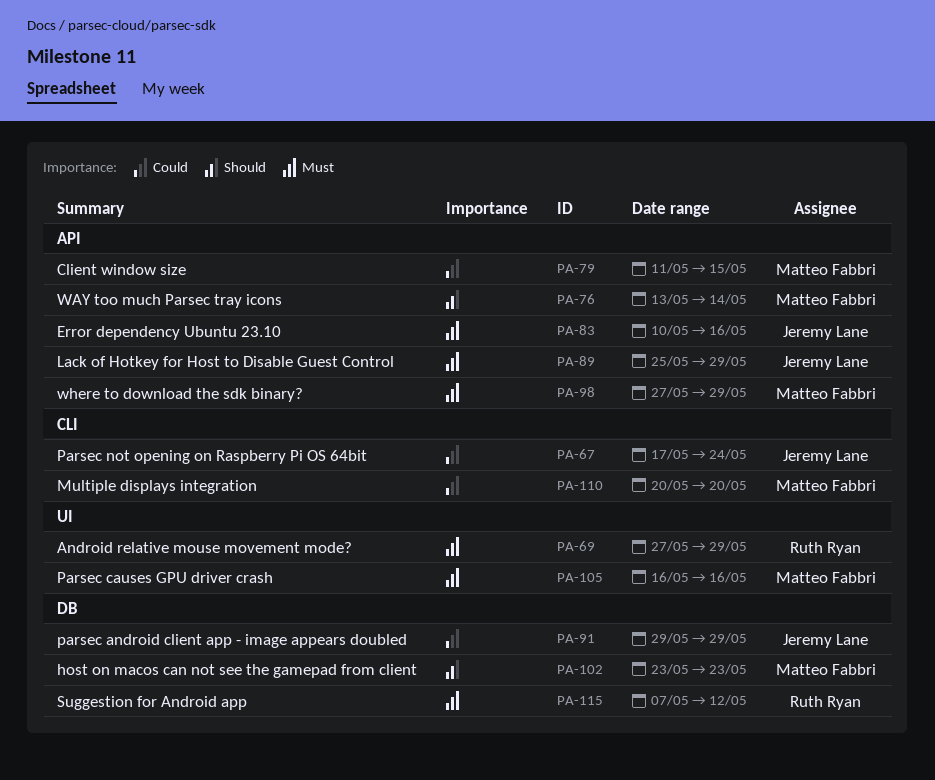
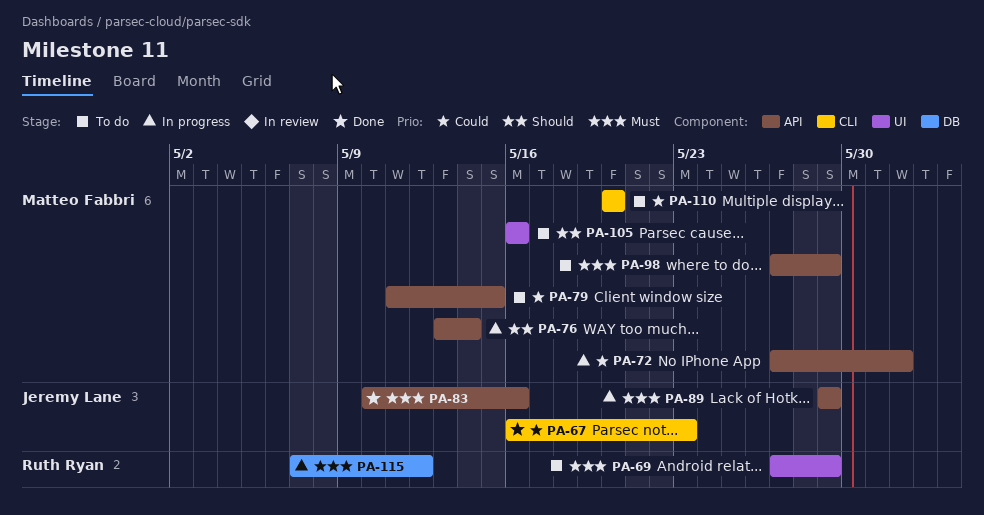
PA-67, start: May 17 -> May 16
PA-67, due: May 24 -> May 23
PA-72: none -> present
PA-89, start: May 25 -> May 29
PA-91: present -> none
PA-102: present -> none
PA-105, priority: Must -> Should

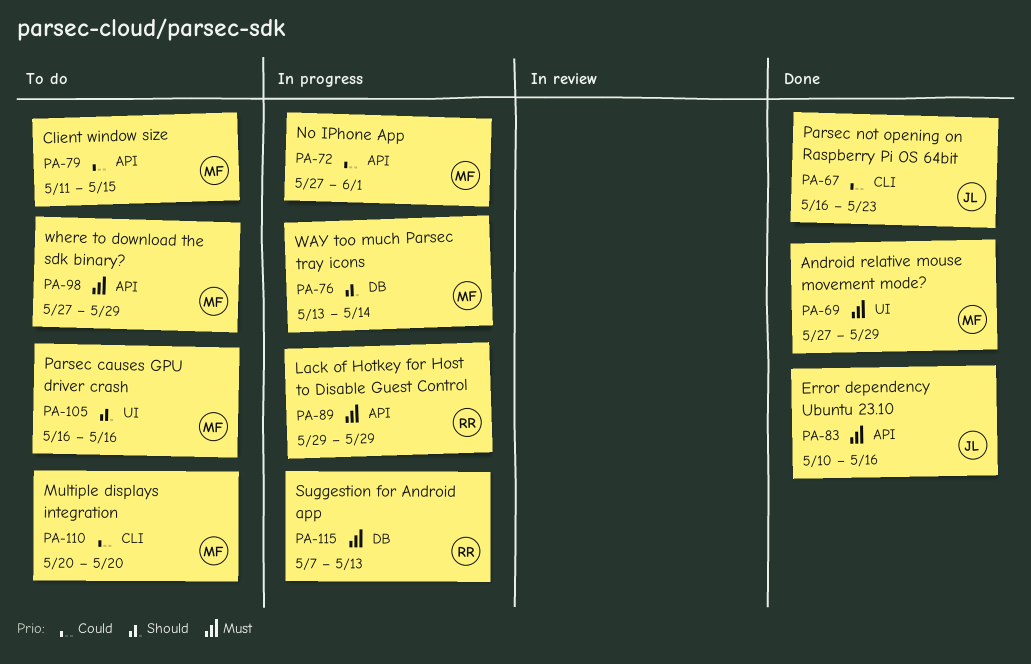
PA-69, status: To do -> Done
PA-69, owner: Ruth Ryan -> Matteo Fabbri
PA-76, label: API -> DB
PA-89, owner: Jeremy Lane -> Ruth Ryan
PA-115, due: May 12 -> May 13

